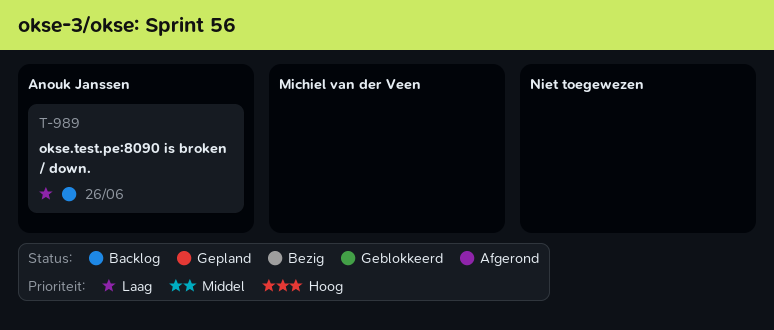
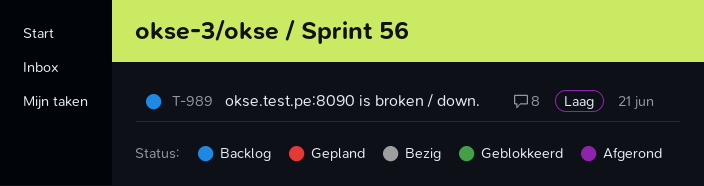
T-989, due: Jun 26 -> Jun 21

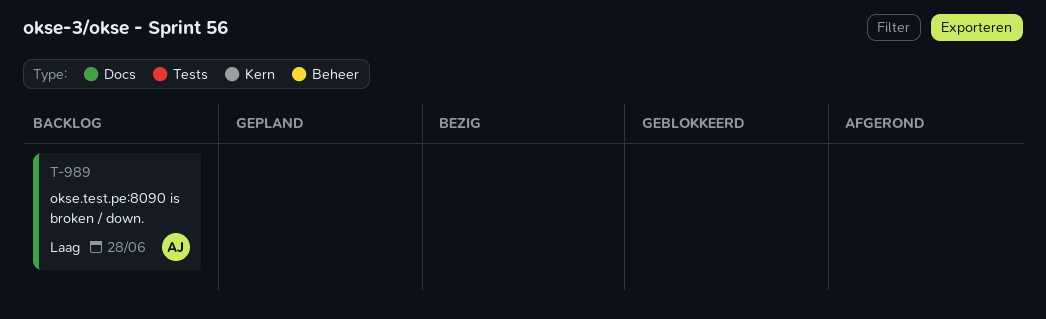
T-989, due: Jun 21 -> Jun 28

